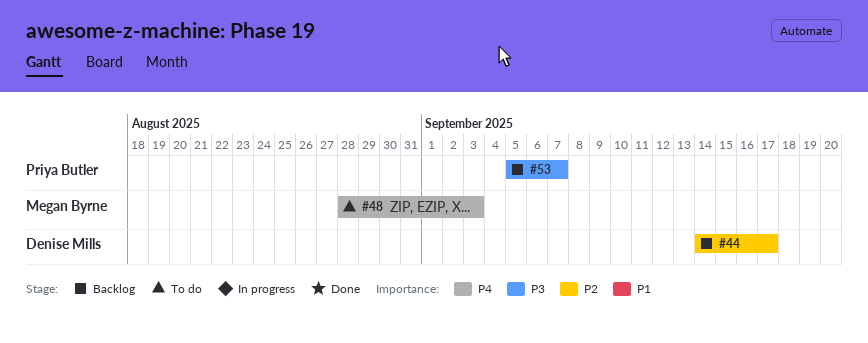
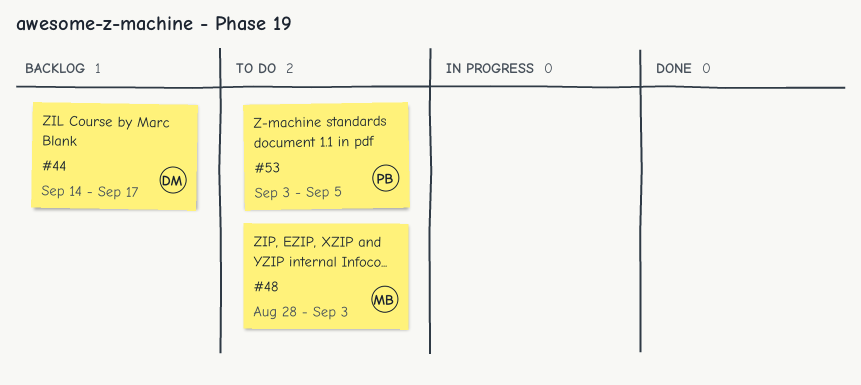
#53, status: Backlog -> To do
#53, start: Sep 5 -> Sep 3
#53, due: Sep 7 -> Sep 5

